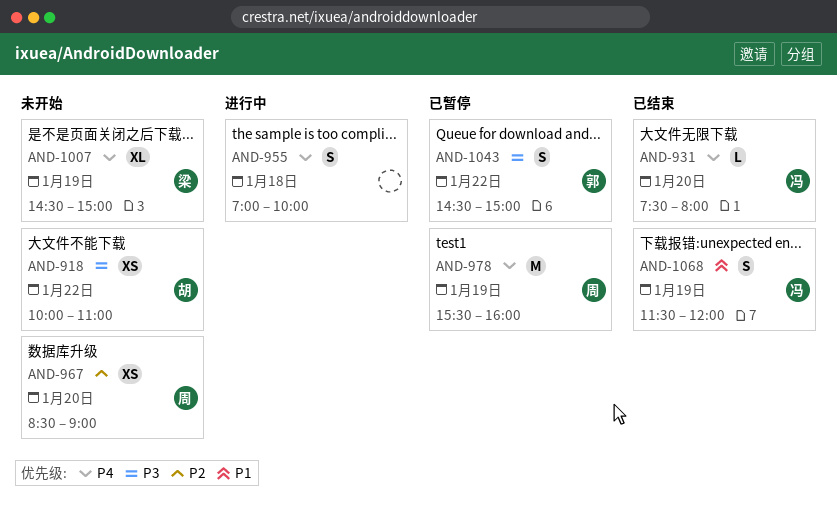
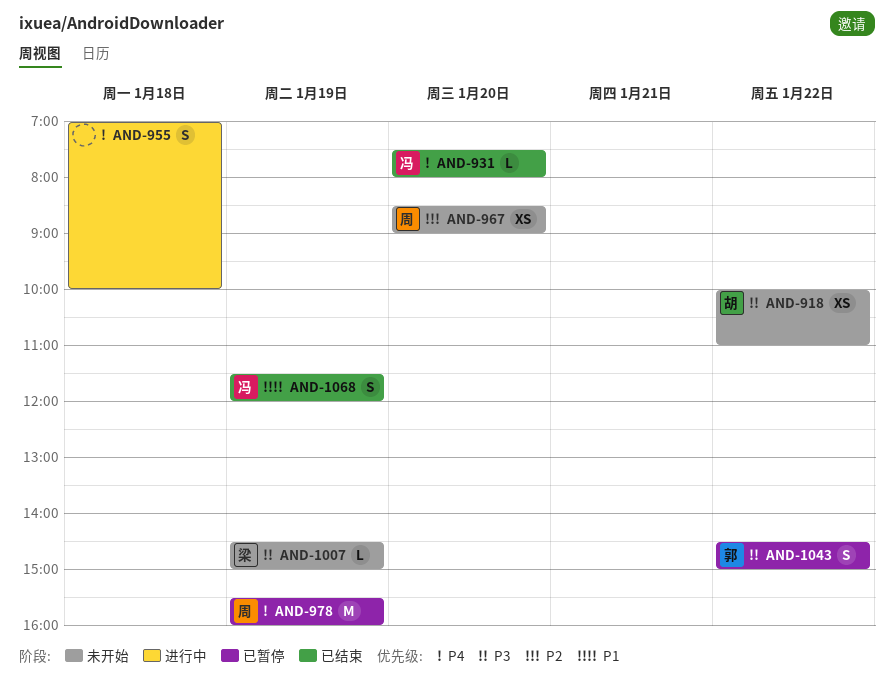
AND-1007, priority: P4 -> P3
AND-1007, estimate: XL -> L

